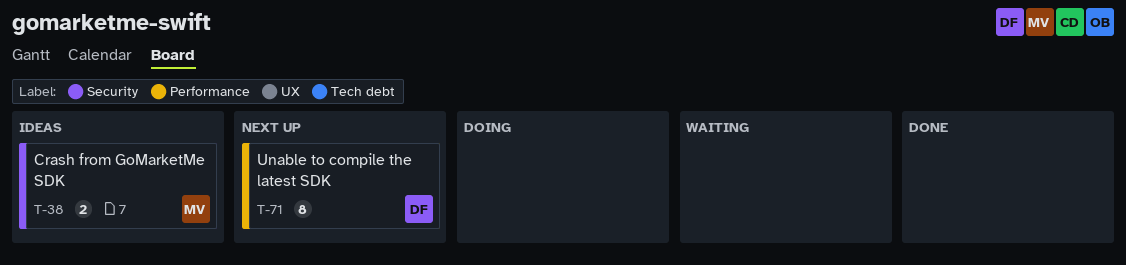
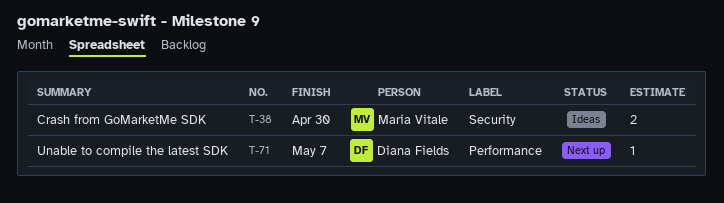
T-71, estimate: 8 -> 1

